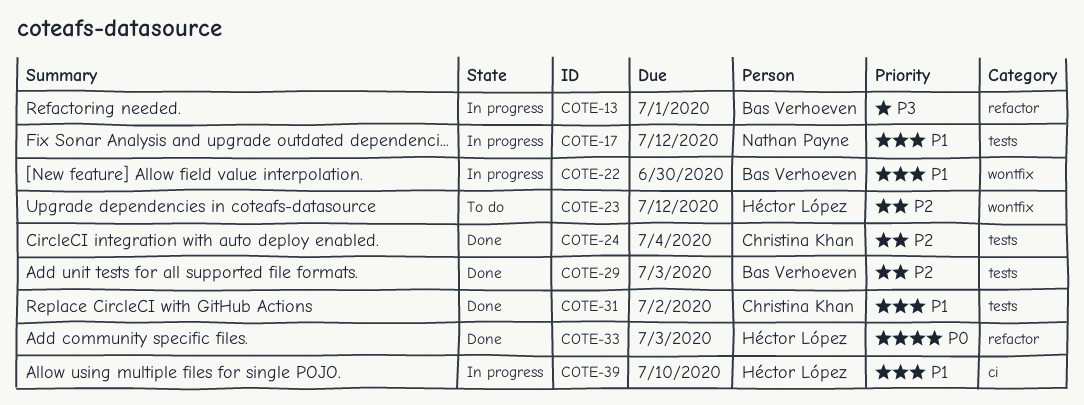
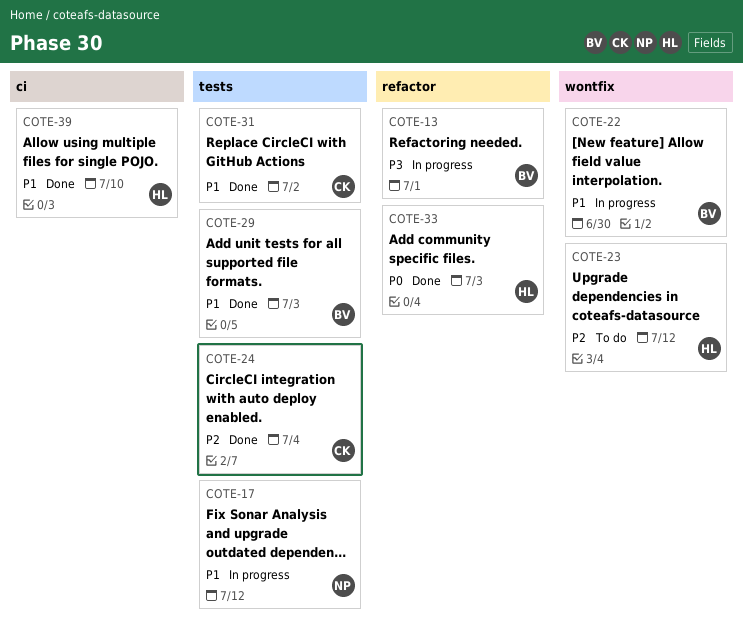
COTE-29, priority: P2 -> P1
COTE-39, status: In progress -> Done

